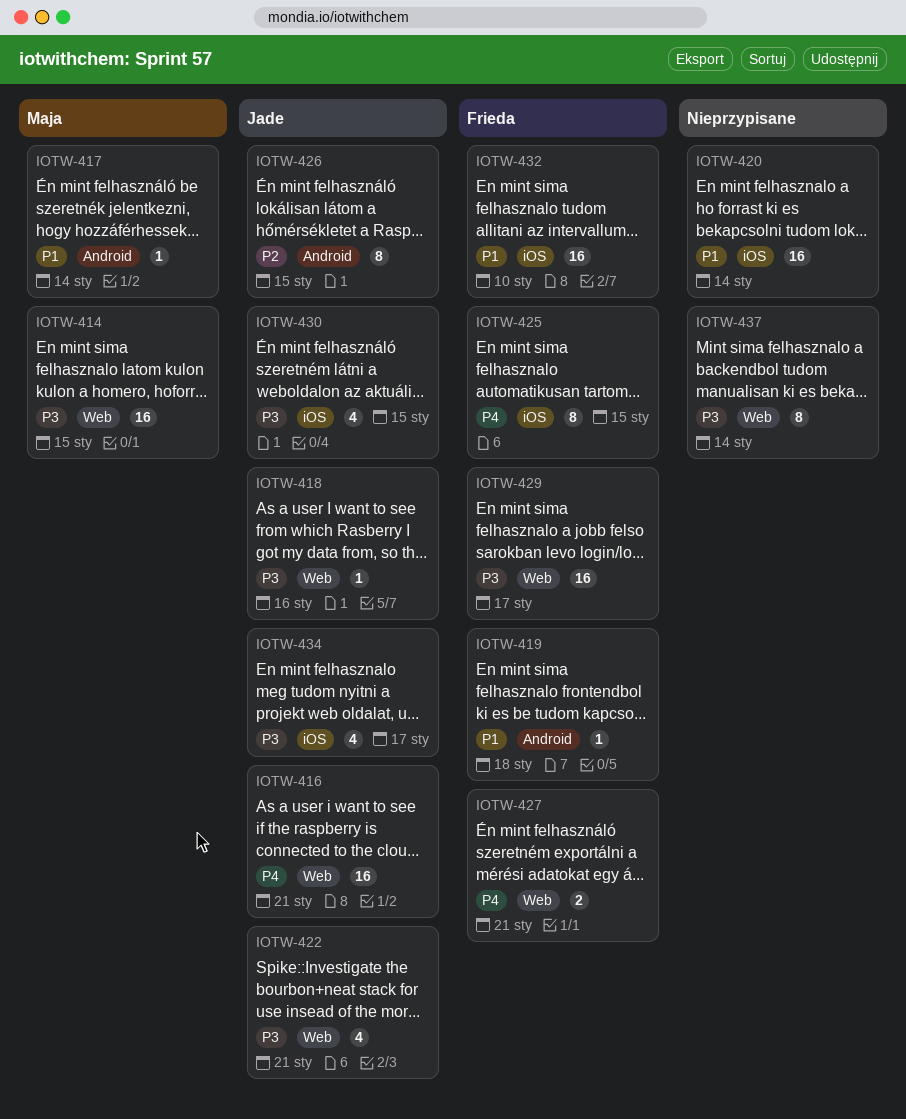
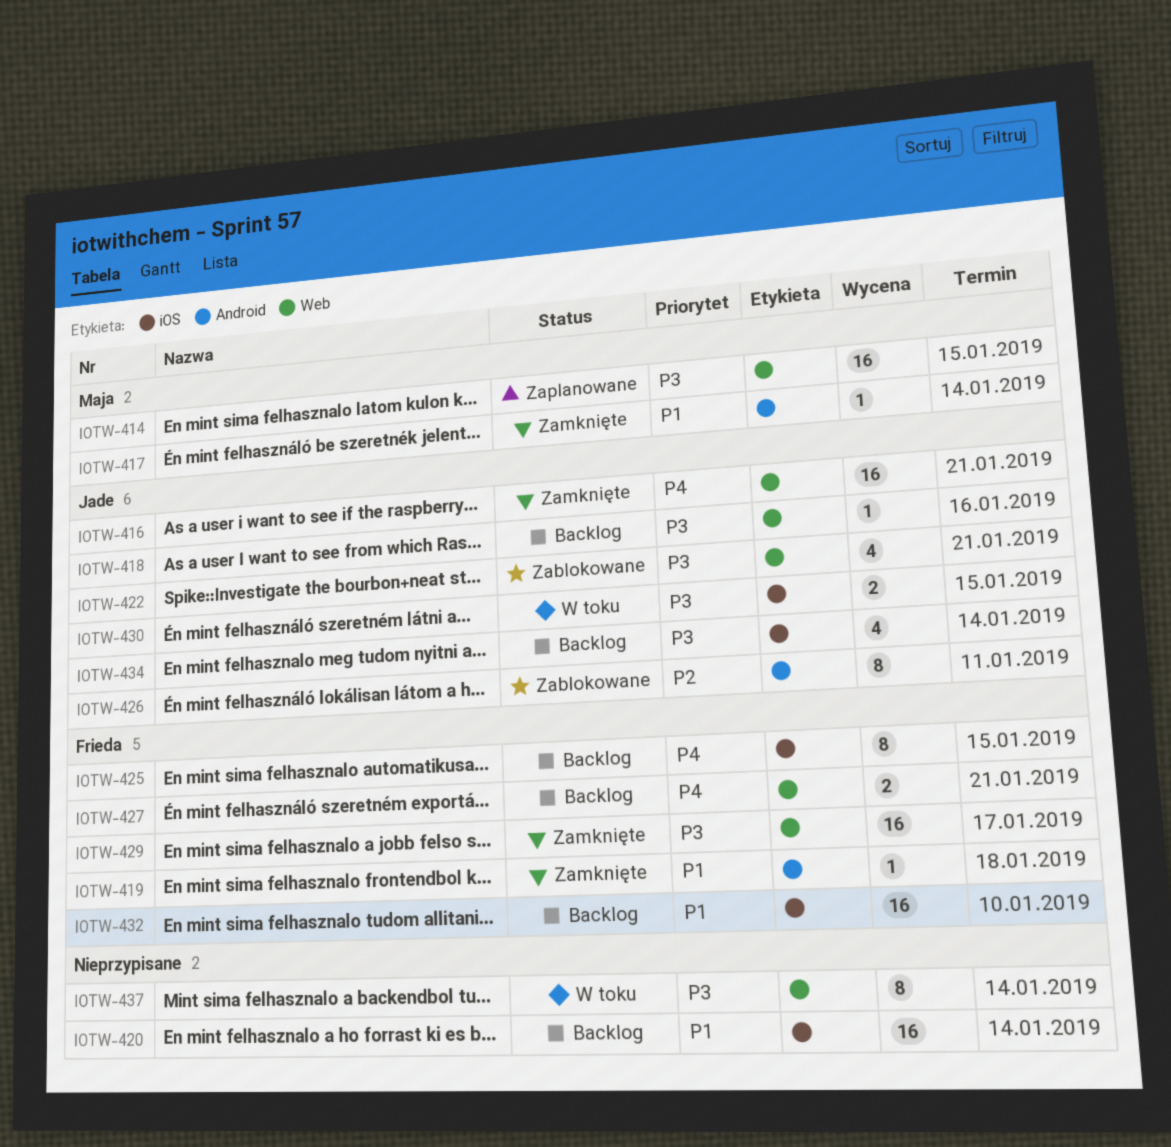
IOTW-426, due: Jan 15 -> Jan 11
IOTW-430, estimate: 4 -> 2
IOTW-434, due: Jan 17 -> Jan 14

